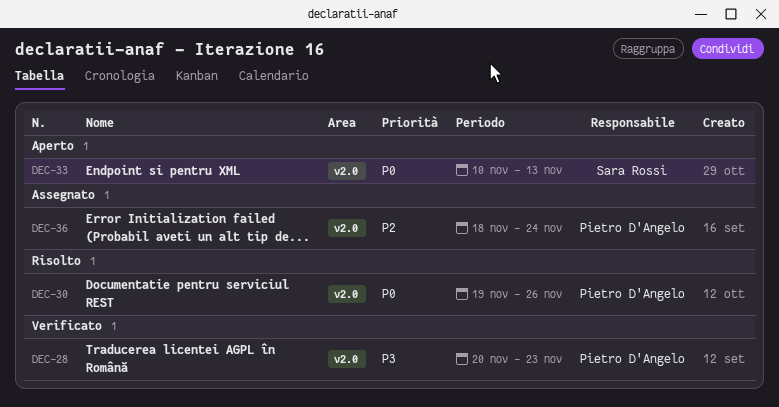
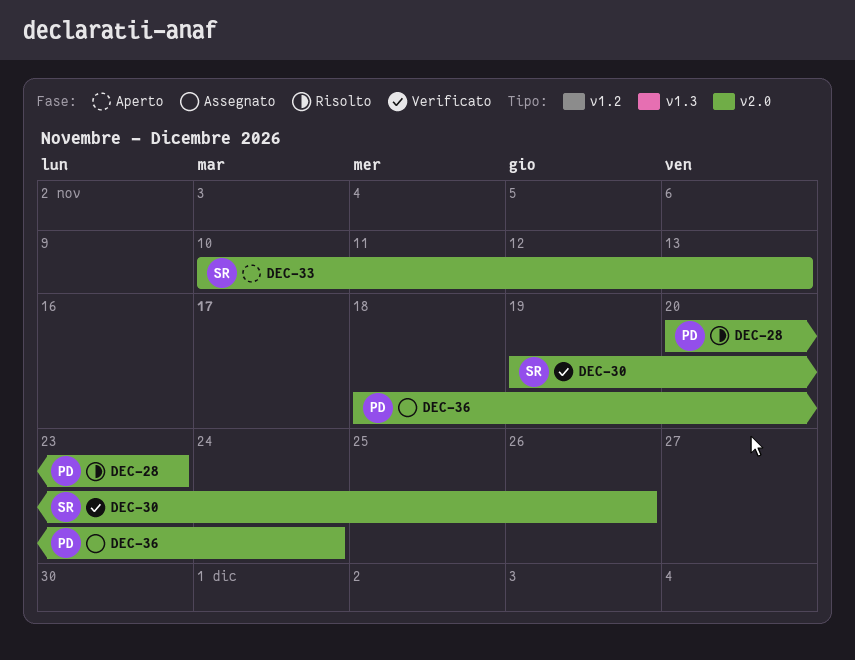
DEC-28, status: Verificato -> Risolto
DEC-30, status: Risolto -> Verificato
DEC-30, owner: Pietro D'Angelo -> Sara Rossi

